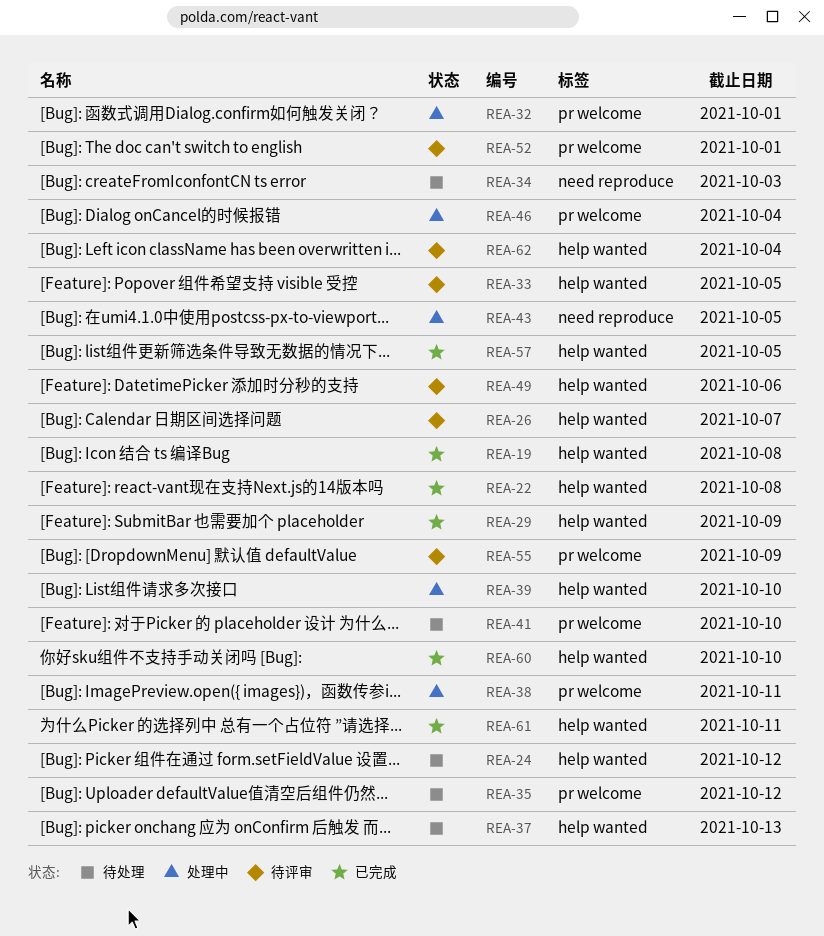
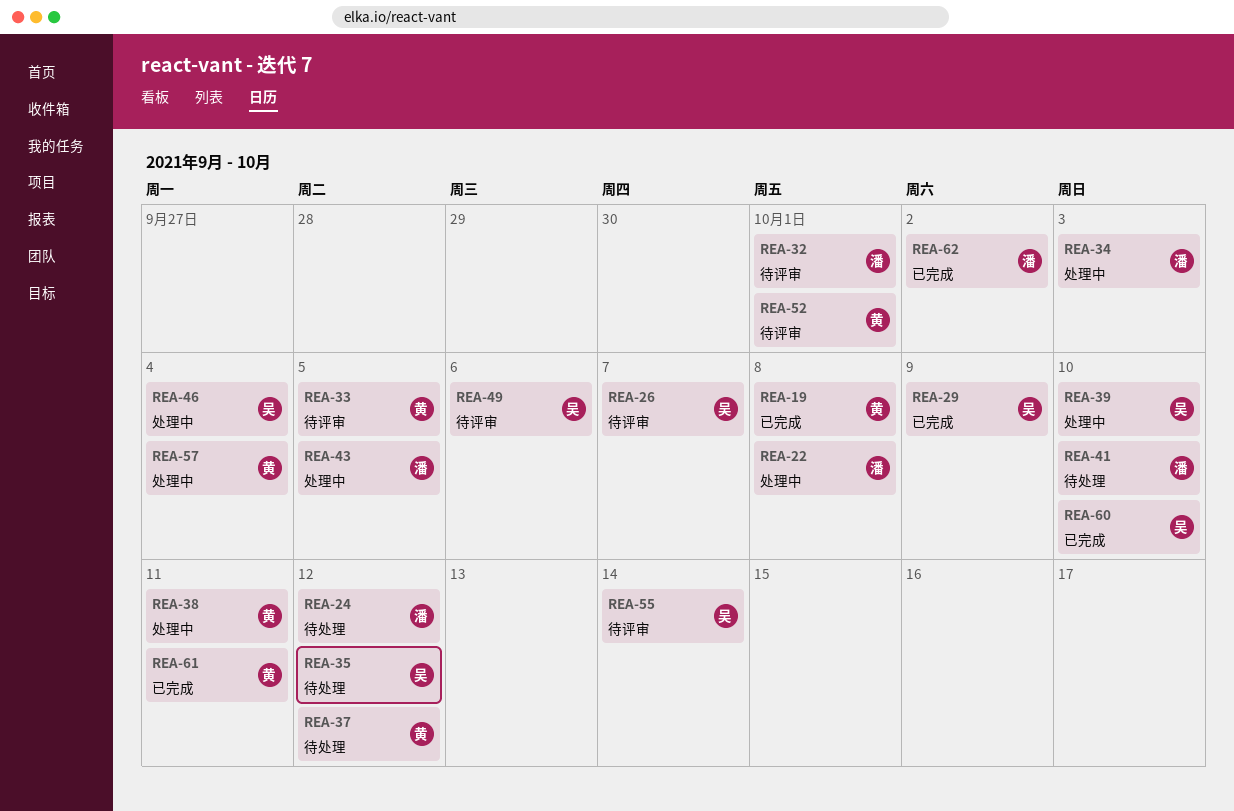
REA-22, status: 已完成 -> 处理中
REA-32, status: 处理中 -> 待评审
REA-34, status: 待处理 -> 处理中
REA-37, due: Oct 13 -> Oct 12
REA-55, due: Oct 9 -> Oct 14
REA-57, status: 已完成 -> 处理中
REA-57, due: Oct 5 -> Oct 4
REA-62, status: 待评审 -> 已完成
REA-62, due: Oct 4 -> Oct 2

